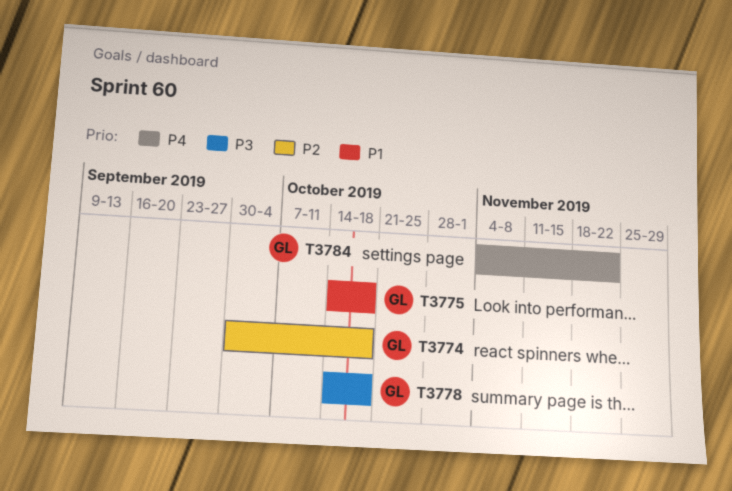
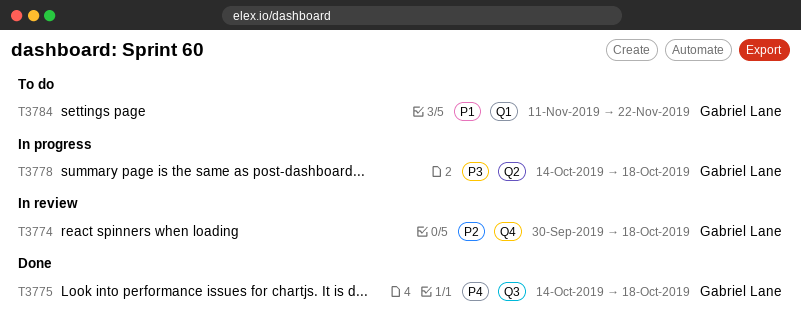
T3775, priority: P1 -> P4
T3784, priority: P4 -> P1
T3784, start: Nov 4 -> Nov 11

